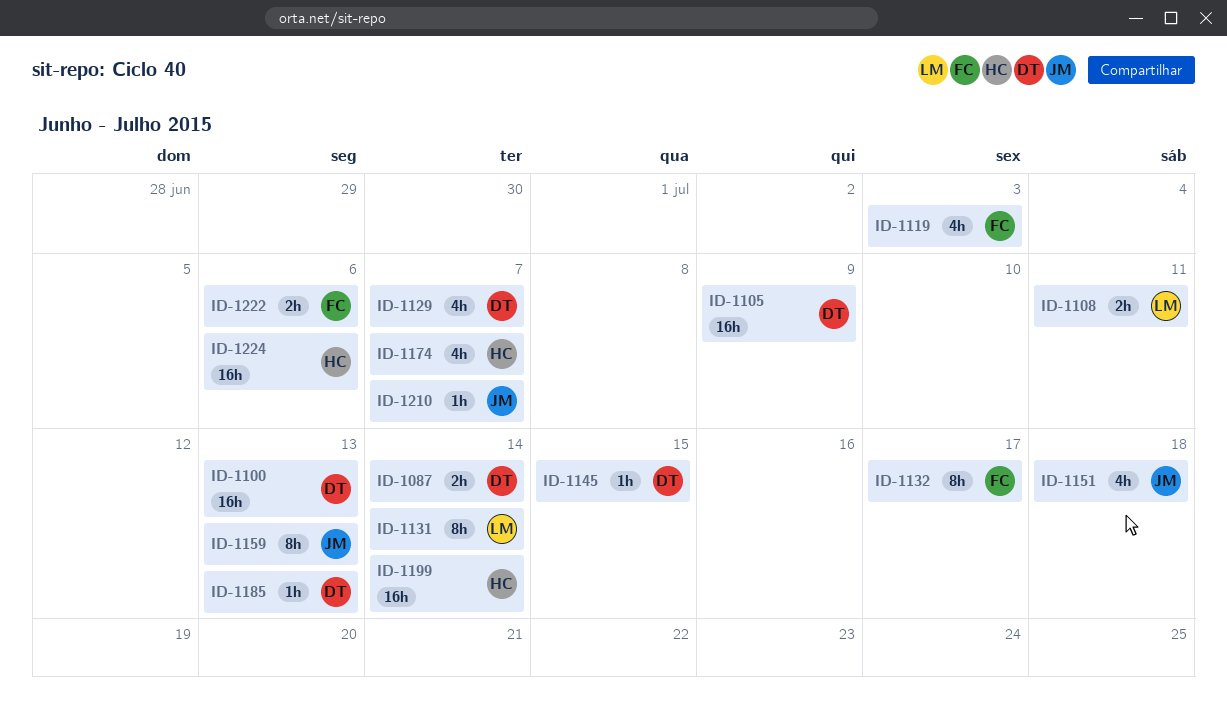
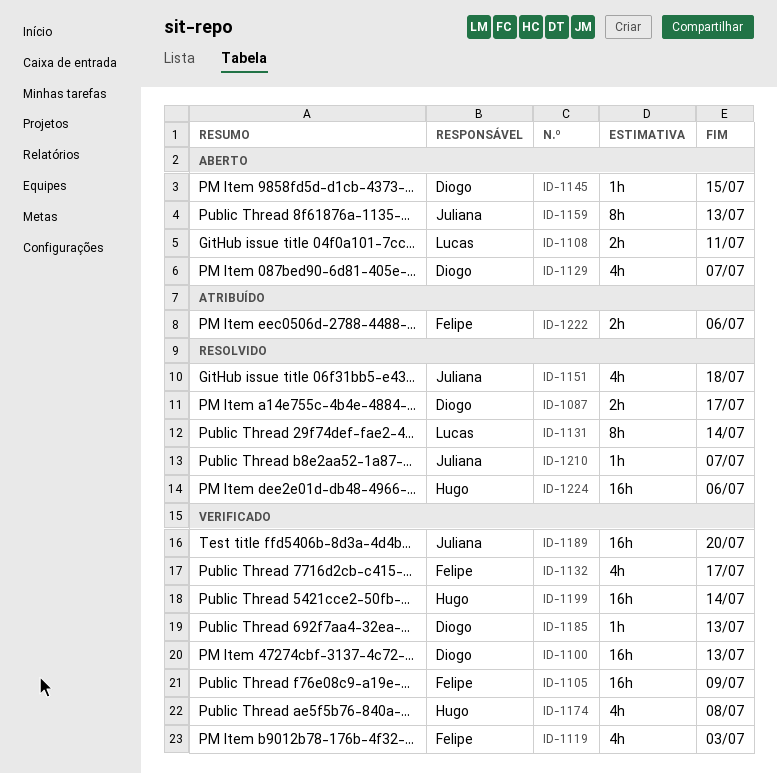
ID-1087, due: Jul 14 -> Jul 17
ID-1105, owner: Diogo -> Felipe
ID-1132, estimate: 8h -> 4h
ID-1174, due: Jul 7 -> Jul 8
ID-1189: none -> present

